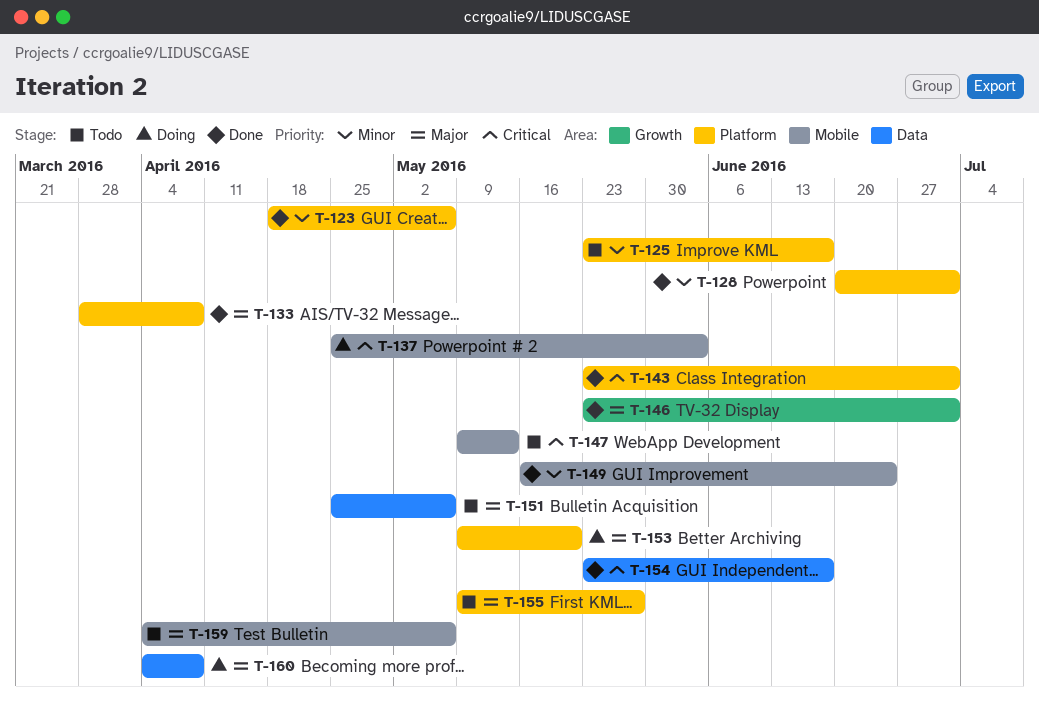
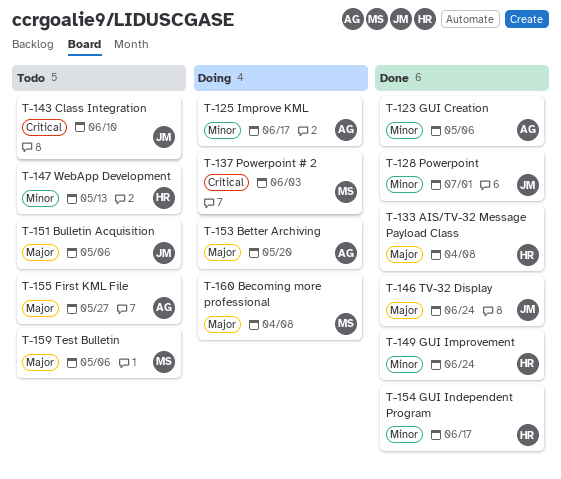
T-125, status: Todo -> Doing
T-143, status: Done -> Todo
T-143, due: Jul 1 -> Jun 10
T-146, due: Jul 1 -> Jun 24
T-147, priority: Critical -> Minor
T-154, priority: Critical -> Minor

